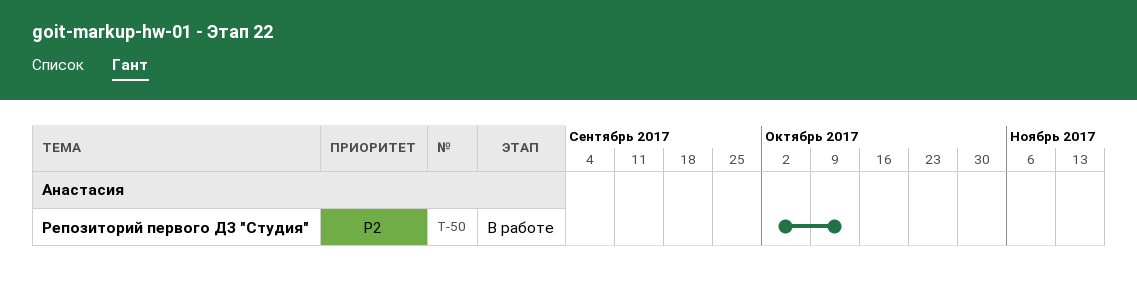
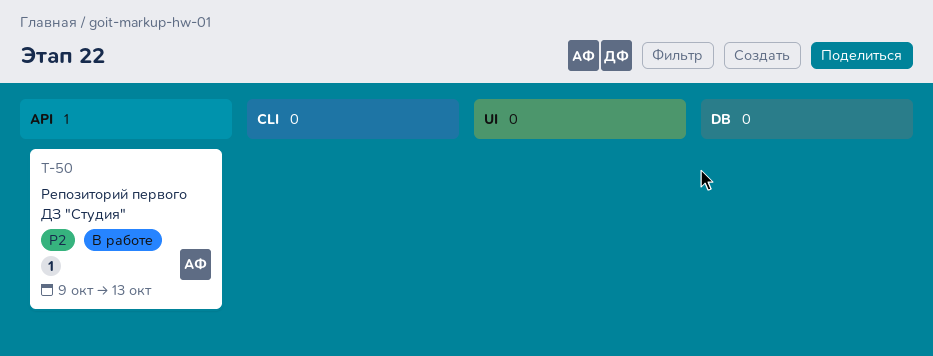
T-50, start: Oct 2 -> Oct 9

